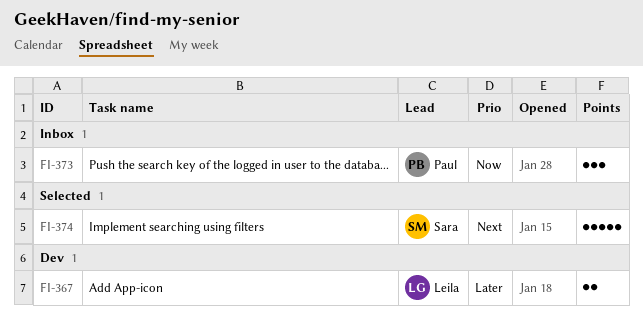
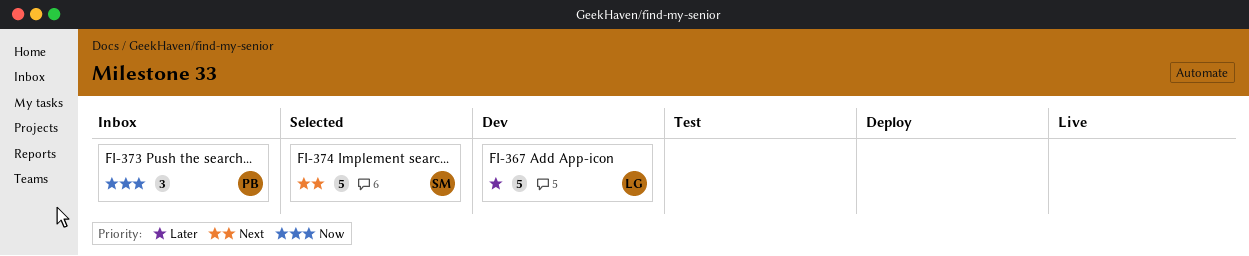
FI-367, estimate: 2 -> 5

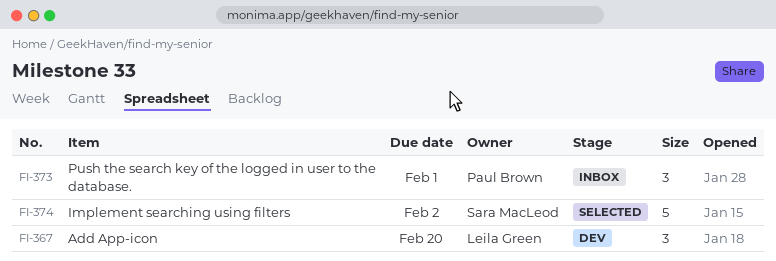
FI-367, estimate: 5 -> 3

